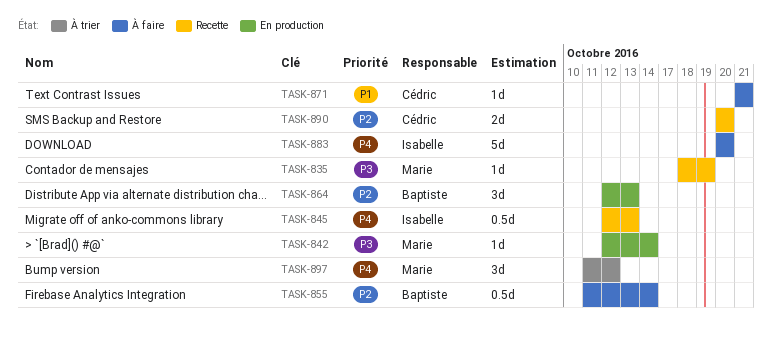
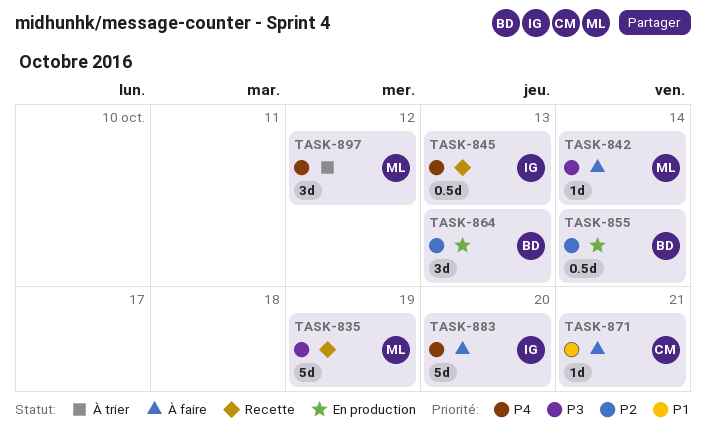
TASK-835, estimate: 1d -> 5d
TASK-842, status: En production -> À faire
TASK-855, status: À faire -> En production
TASK-890: present -> none

